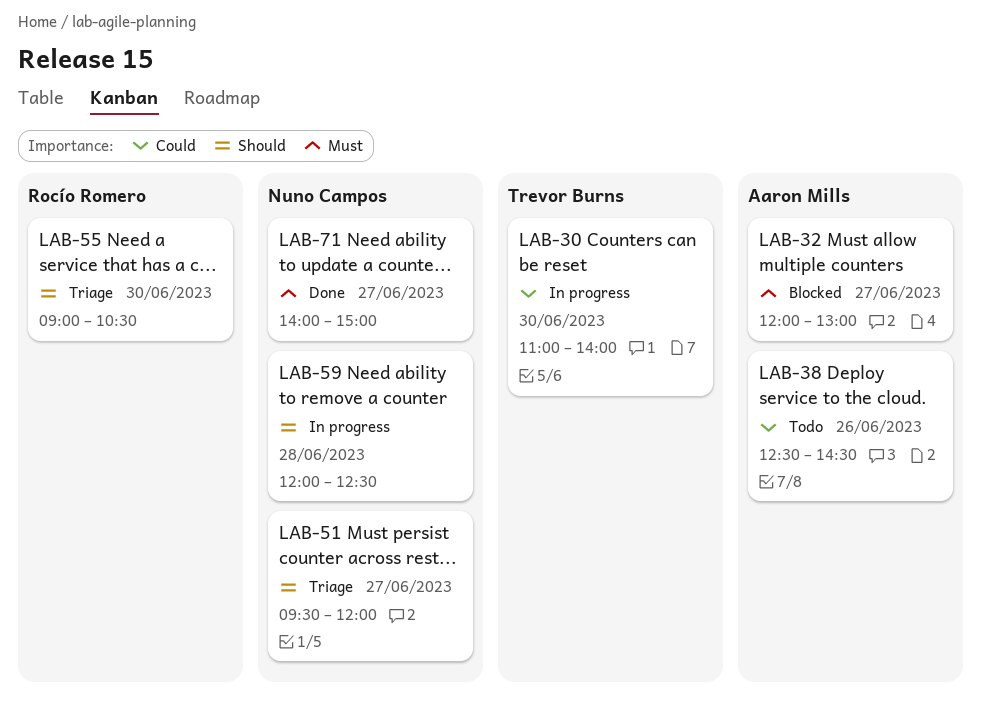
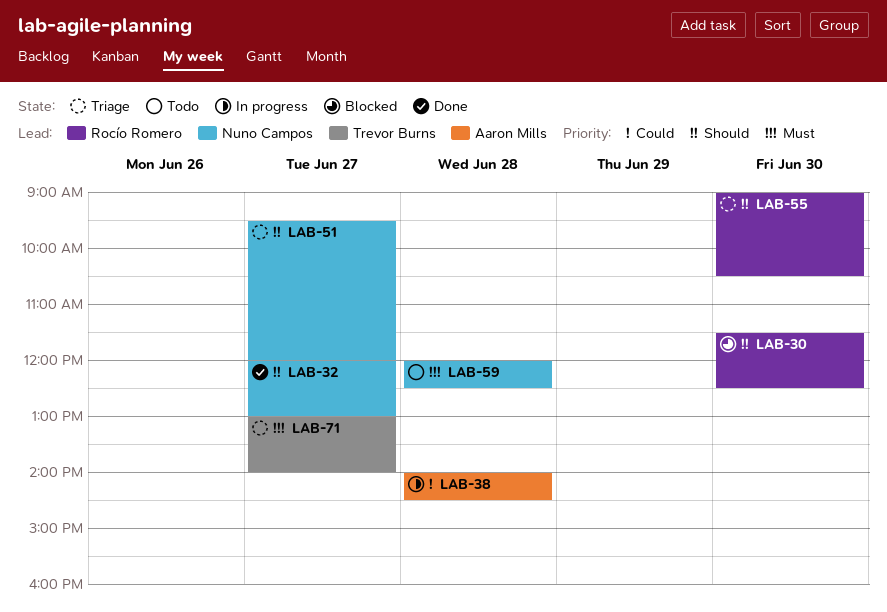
LAB-30, status: In progress -> Blocked
LAB-30, owner: Trevor Burns -> Rocío Romero
LAB-30, priority: Could -> Should
LAB-30, begins: 11:00 -> 11:30
LAB-30, ends: 14:00 -> 12:30
LAB-32, status: Blocked -> Done
LAB-32, owner: Aaron Mills -> Nuno Campos
LAB-32, priority: Must -> Should
LAB-38, status: Todo -> In progress
LAB-38, day: Jun 26 -> Jun 28
LAB-38, begins: 12:30 -> 14:00
LAB-59, status: In progress -> Todo
LAB-59, priority: Should -> Must
LAB-71, status: Done -> Triage
LAB-71, owner: Nuno Campos -> Trevor Burns
LAB-71, begins: 14:00 -> 13:00
LAB-71, ends: 15:00 -> 14:00

